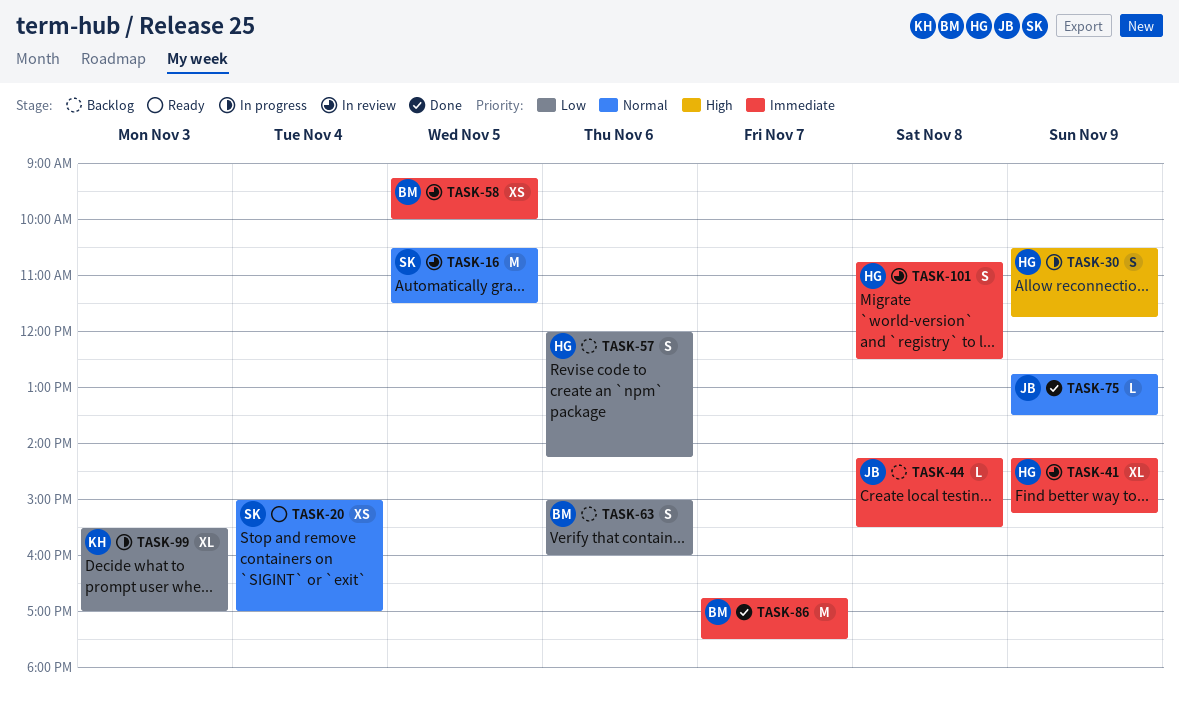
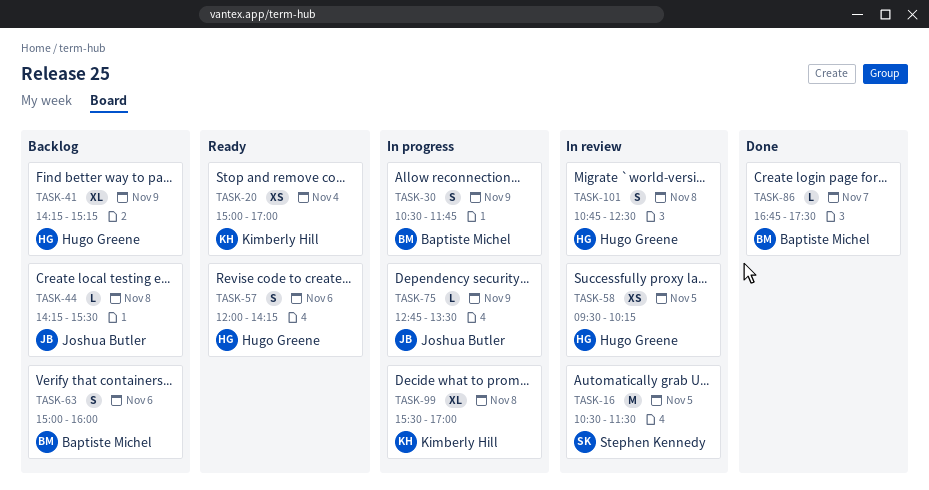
TASK-20, owner: Stephen Kennedy -> Kimberly Hill
TASK-30, owner: Hugo Greene -> Baptiste Michel
TASK-41, status: In review -> Backlog
TASK-57, status: Backlog -> Ready
TASK-58, owner: Baptiste Michel -> Hugo Greene
TASK-58, begins: 09:15 -> 09:30
TASK-58, ends: 10:00 -> 10:15
TASK-75, status: Done -> In progress
TASK-86, estimate: M -> L
TASK-99, day: Nov 3 -> Nov 8

